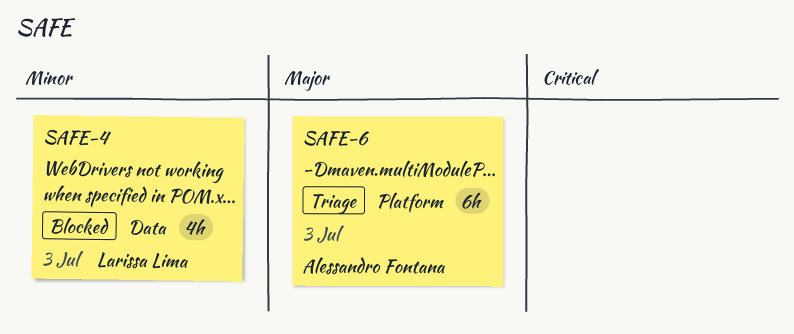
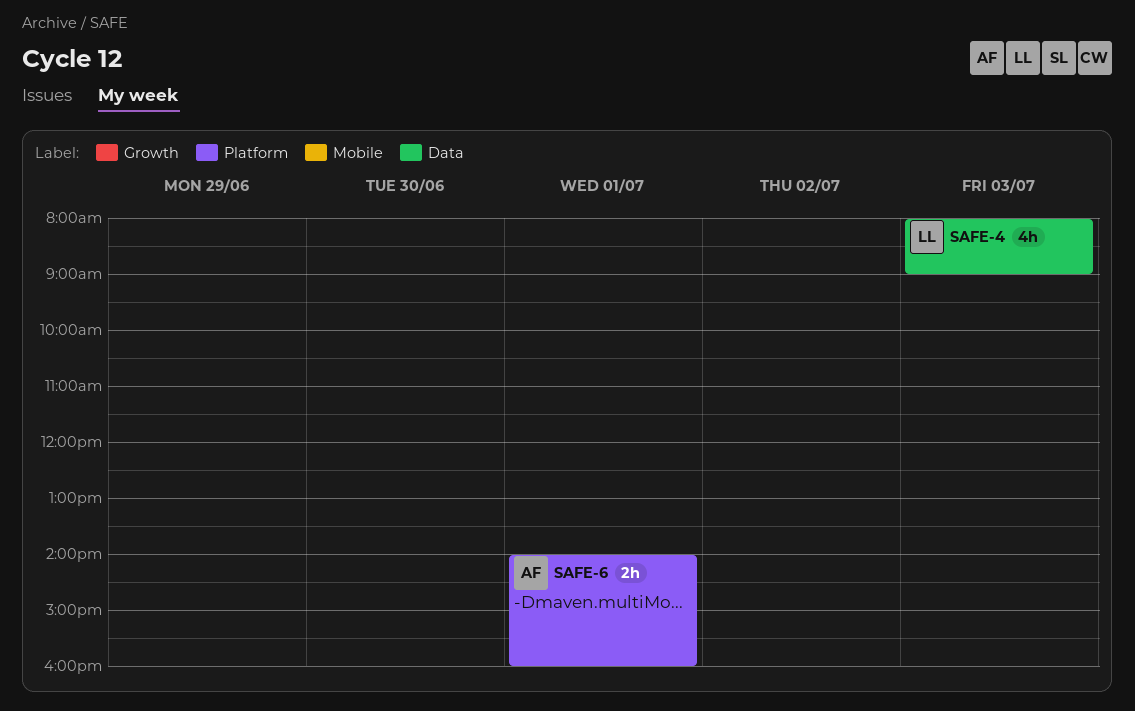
SAFE-6, estimate: 6h -> 2h
SAFE-6, day: Jul 3 -> Jul 1

